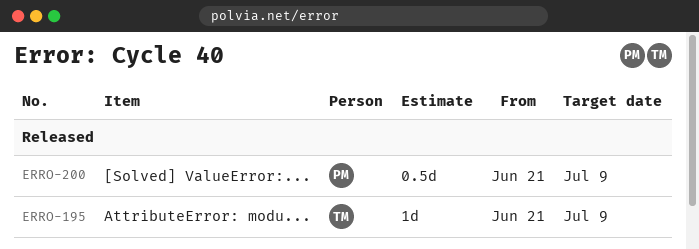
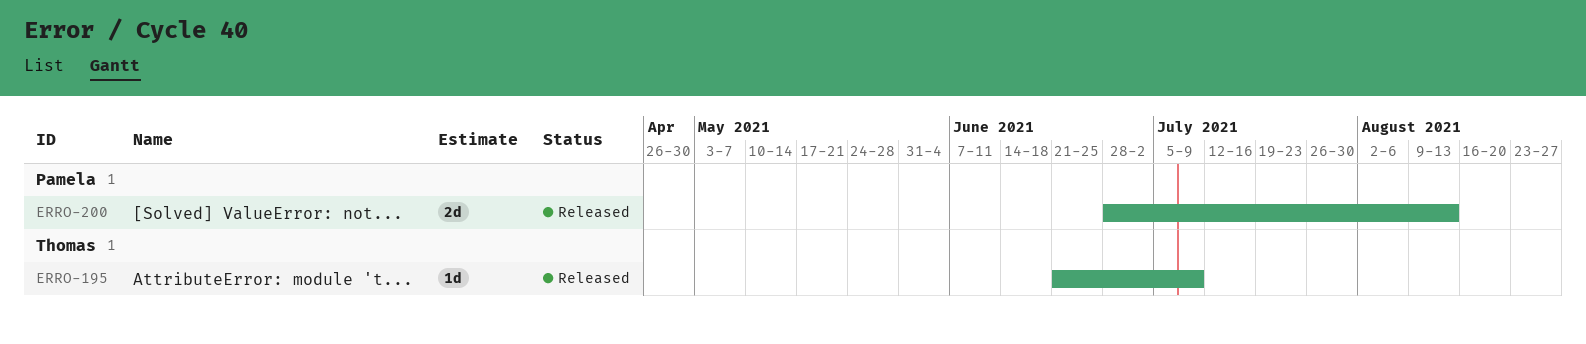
ERRO-200, estimate: 0.5d -> 2d
ERRO-200, start: Jun 21 -> Jun 28
ERRO-200, due: Jul 9 -> Aug 13

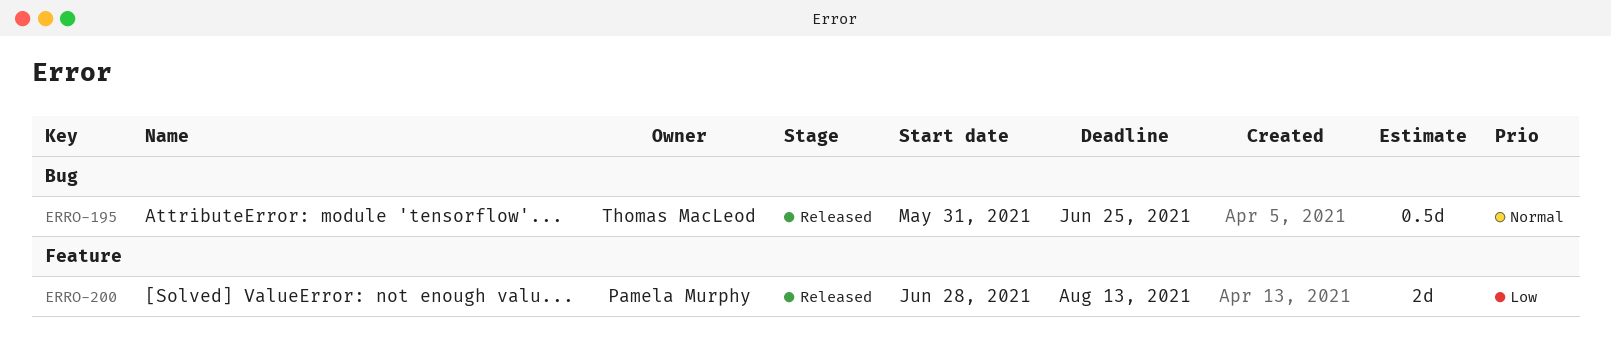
ERRO-195, estimate: 1d -> 0.5d
ERRO-195, start: Jun 21 -> May 31
ERRO-195, due: Jul 9 -> Jun 25

